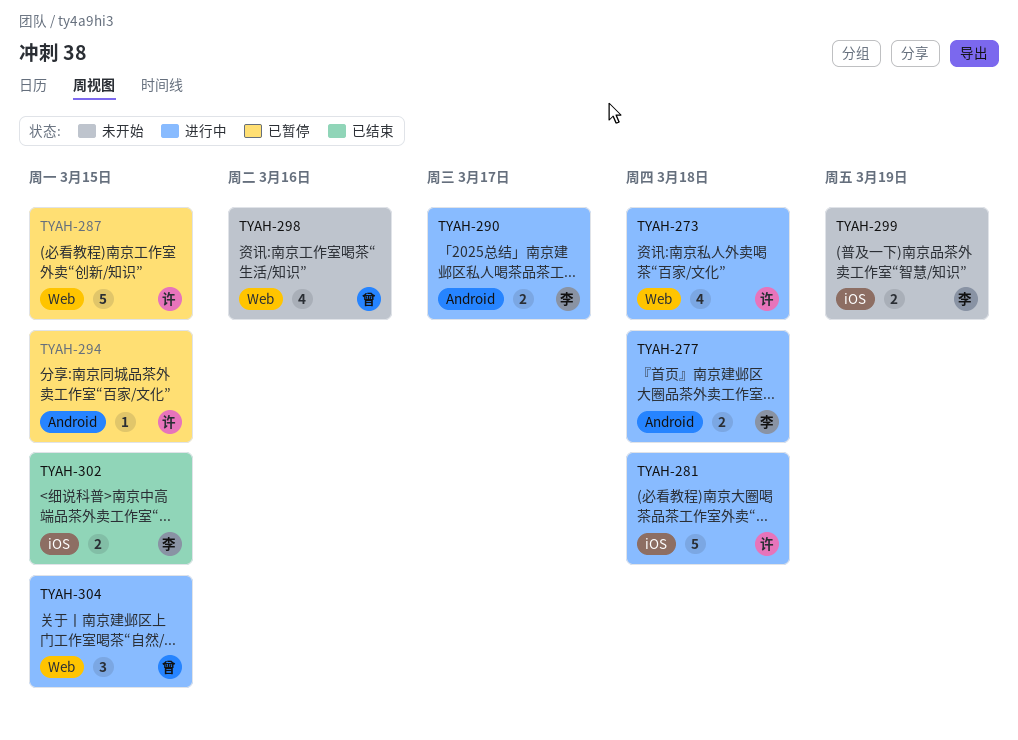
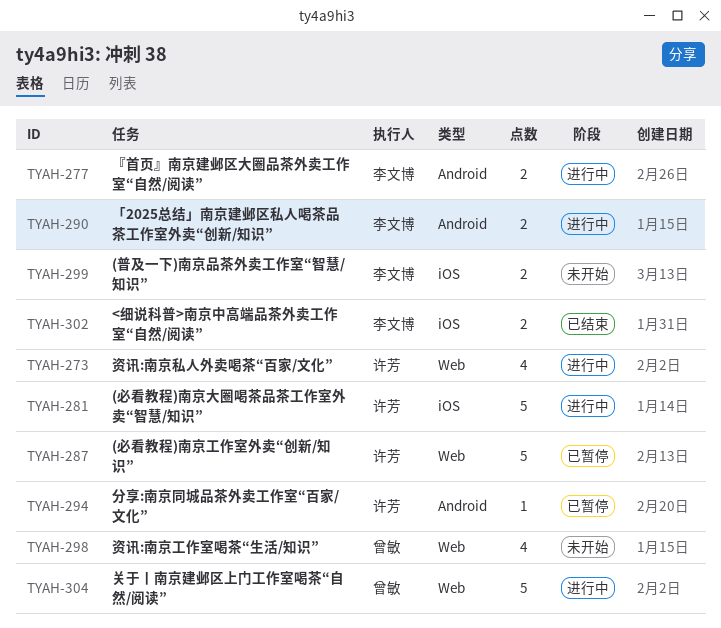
TYAH-304, estimate: 3 -> 5

